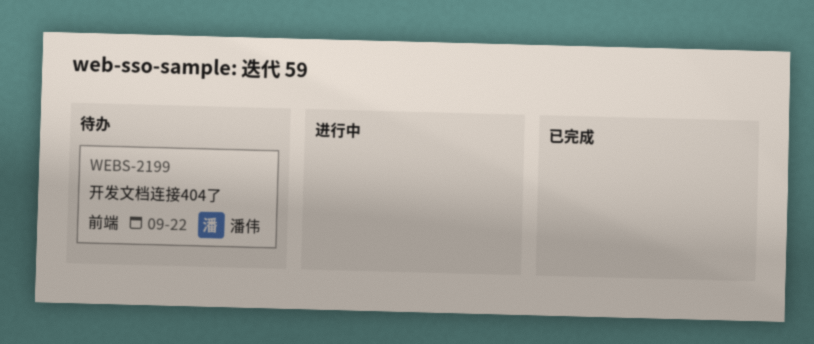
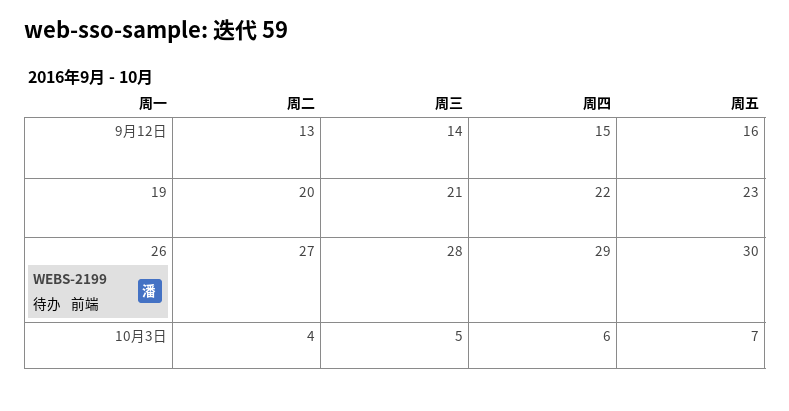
WEBS-2199, due: Sep 22 -> Sep 26

